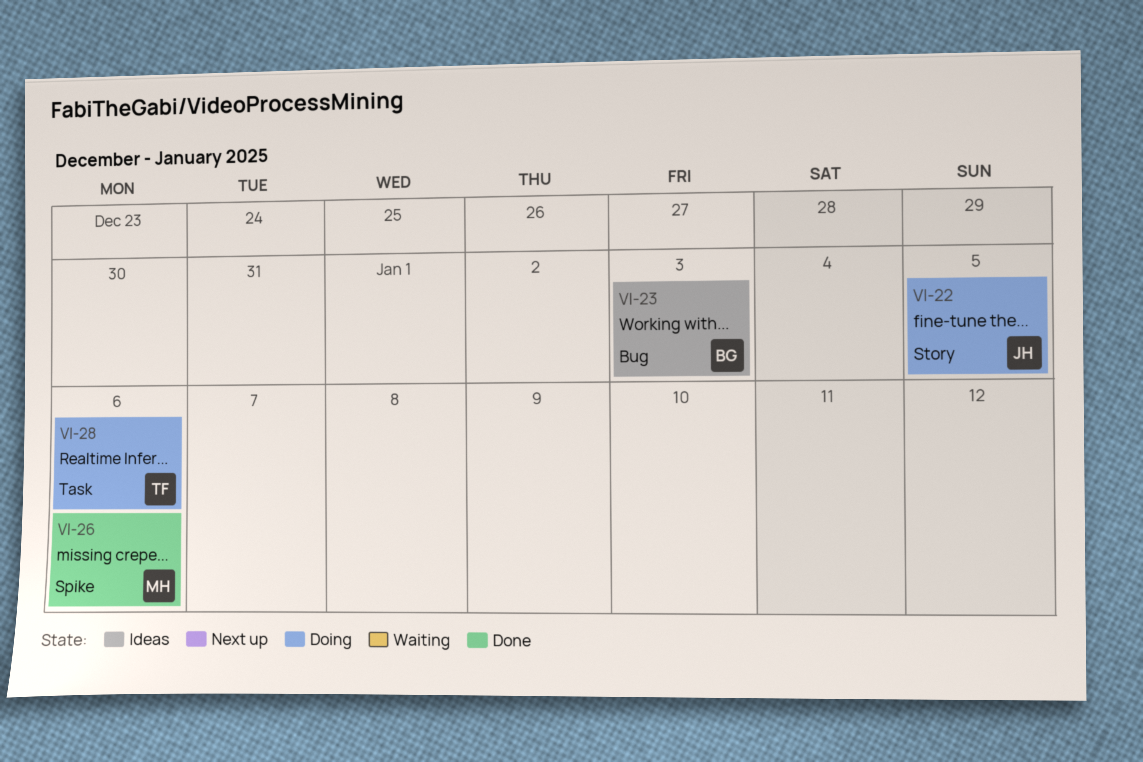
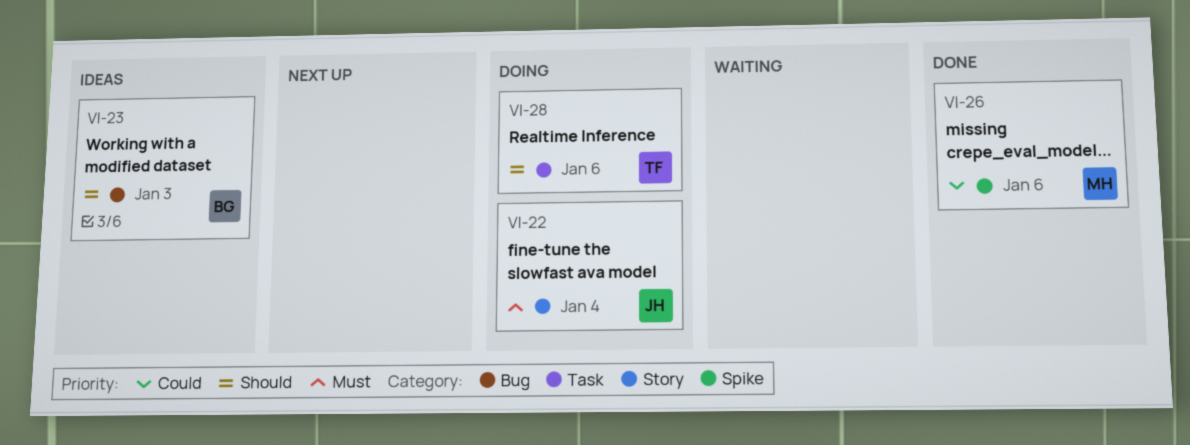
VI-22, due: Jan 5 -> Jan 4

